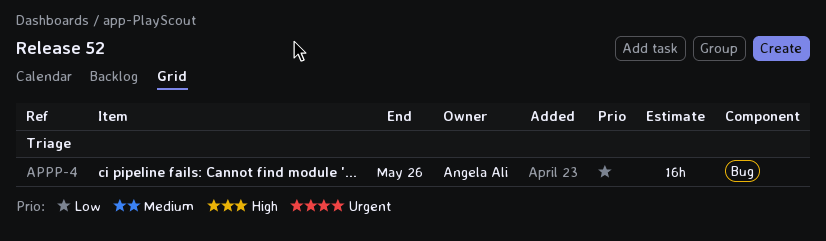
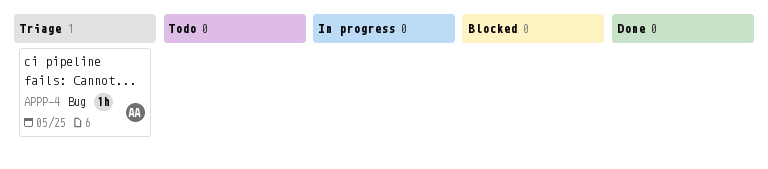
APPP-4, estimate: 16h -> 1h
APPP-4, due: May 26 -> May 25

